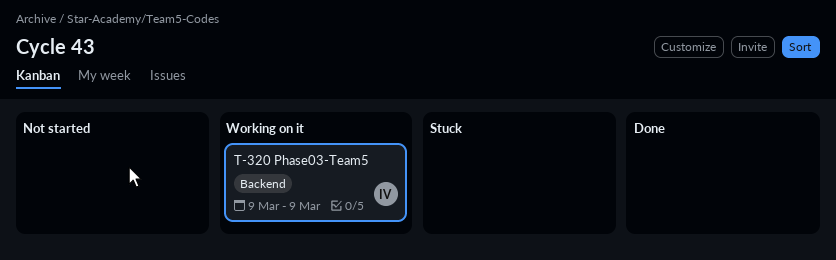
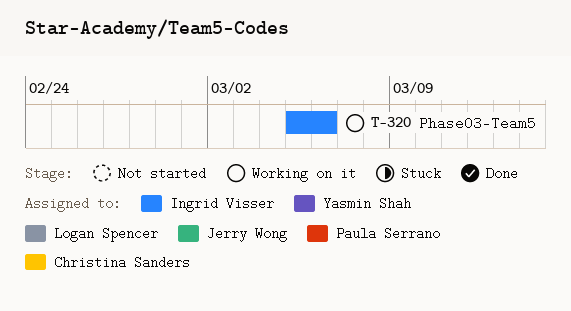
T-320, start: Mar 9 -> Mar 5
T-320, due: Mar 9 -> Mar 6

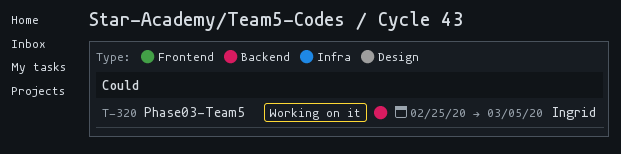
T-320, start: Mar 5 -> Feb 25
T-320, due: Mar 6 -> Mar 5

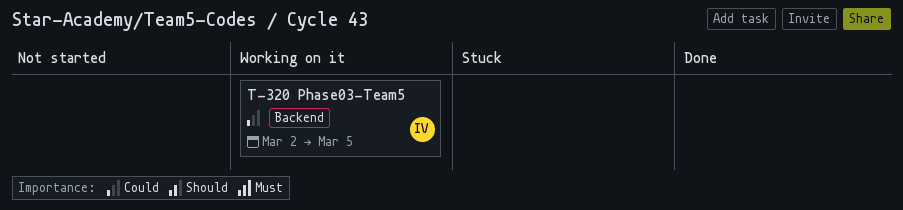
T-320, start: Feb 25 -> Mar 2

